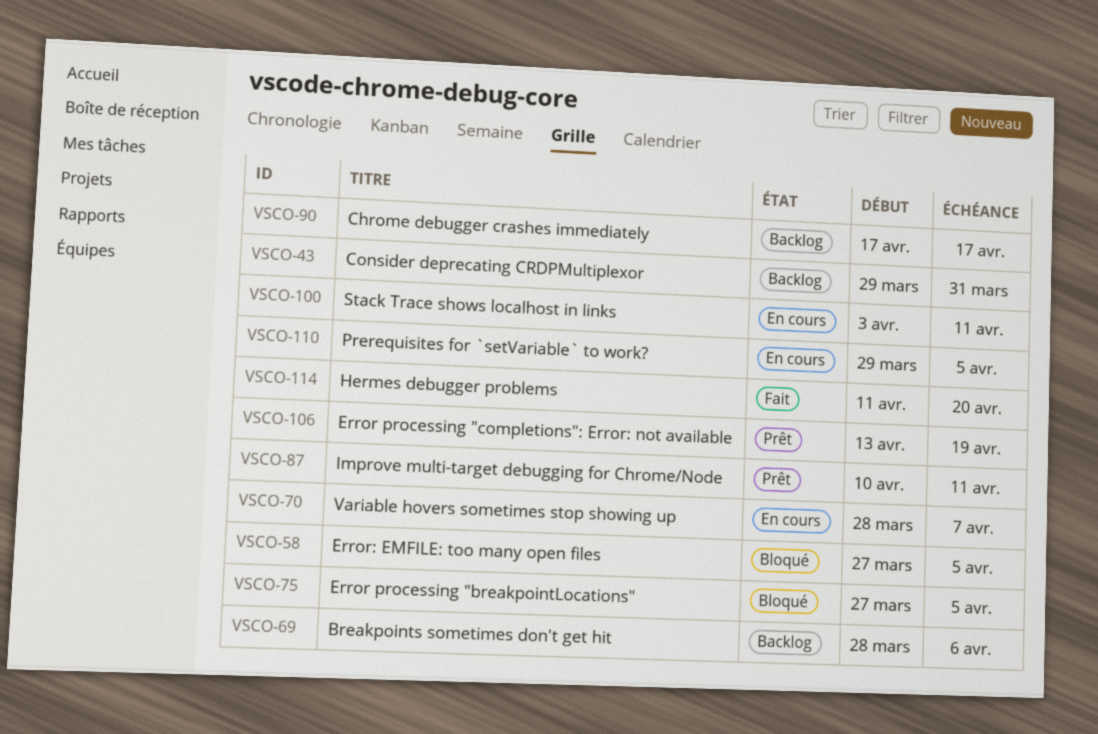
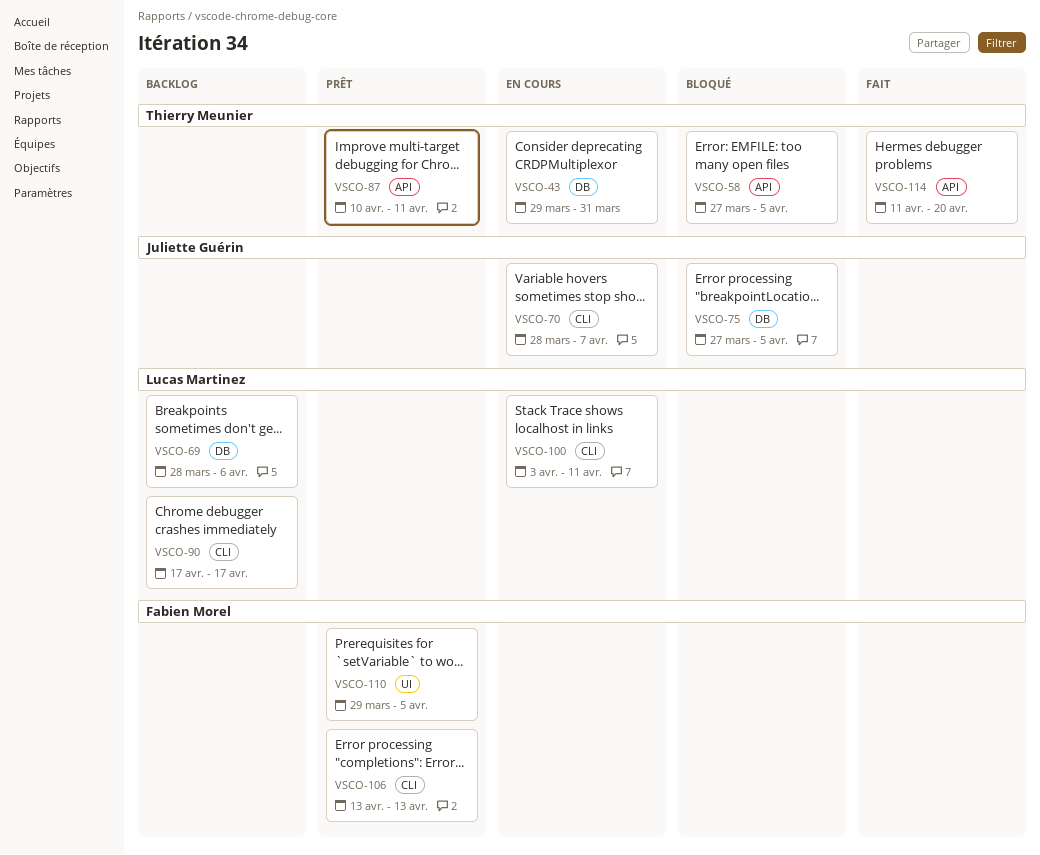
VSCO-43, status: Backlog -> En cours
VSCO-106, due: Apr 19 -> Apr 13
VSCO-110, status: En cours -> Prêt

